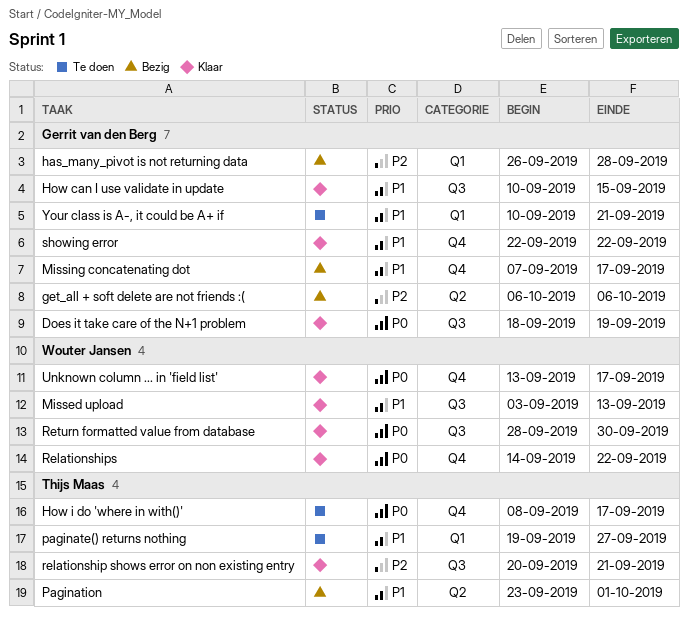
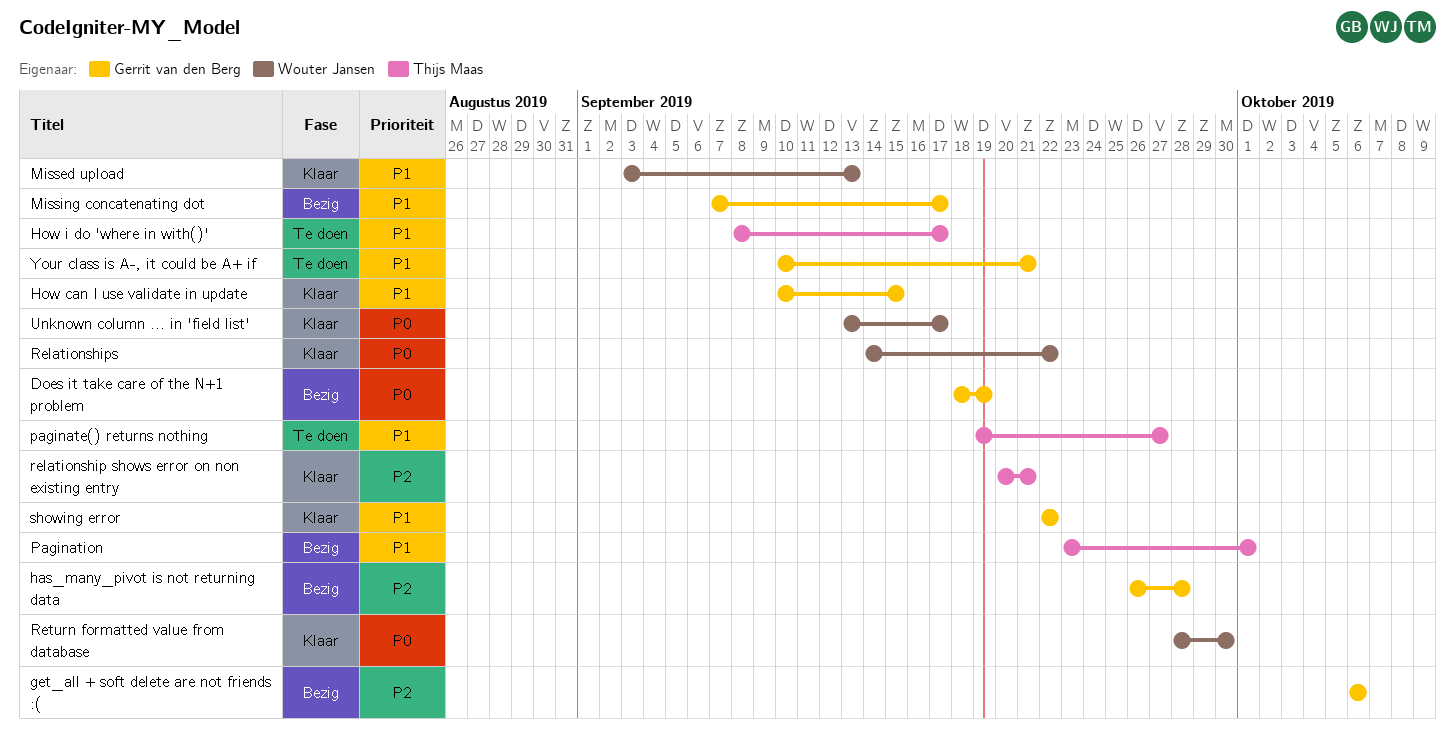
Does it take care of the N+1 problem, status: Klaar -> Bezig
How i do 'where in with()', priority: P0 -> P1

